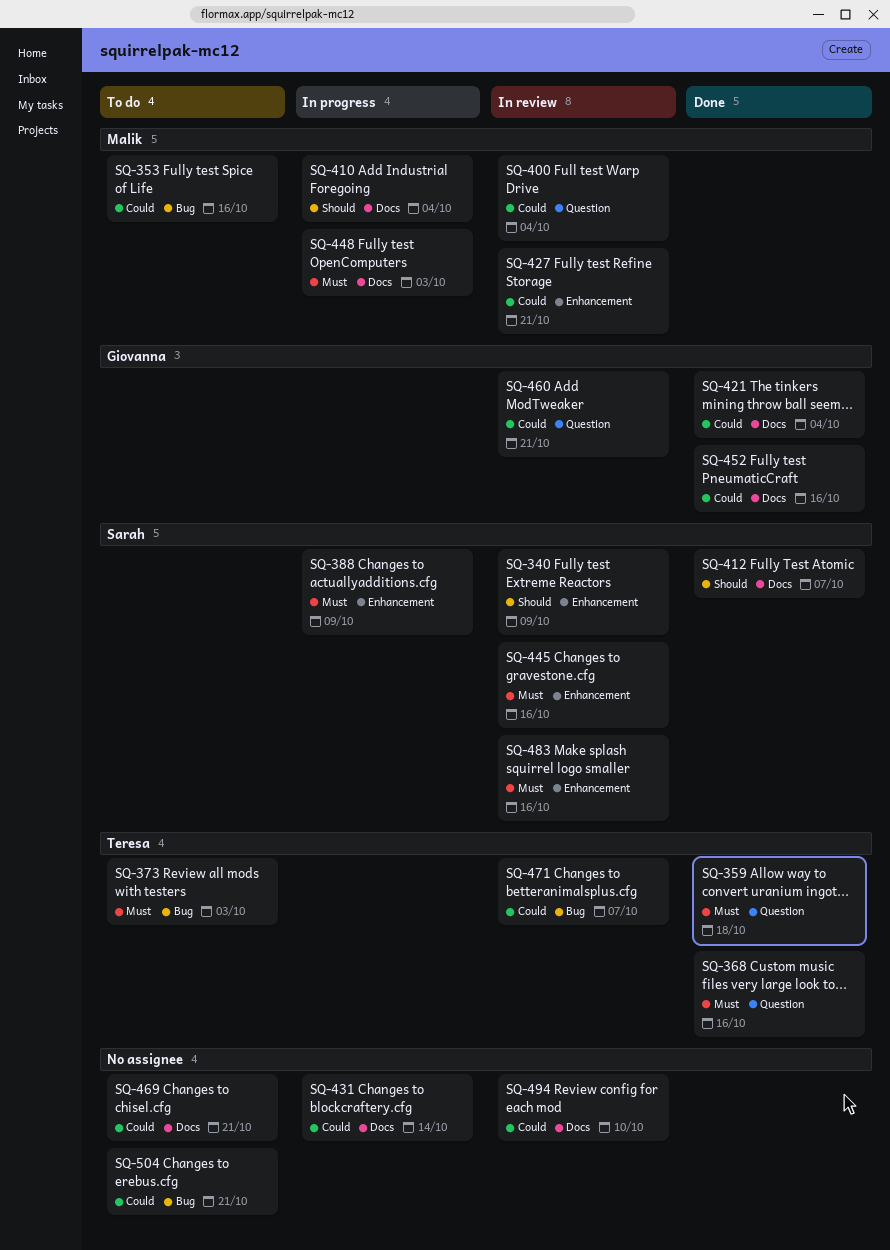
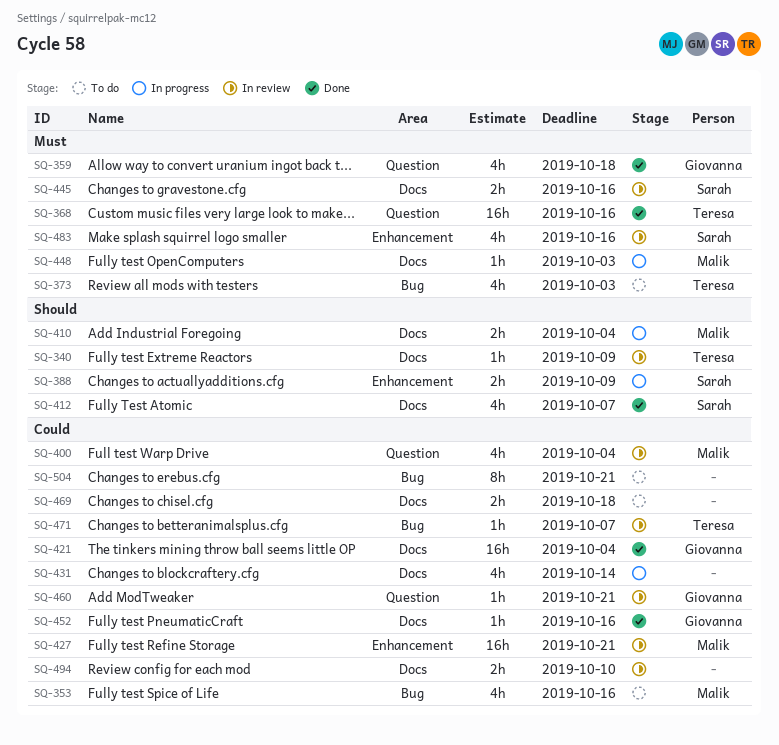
SQ-340, owner: Sarah -> Teresa
SQ-340, label: Enhancement -> Docs
SQ-359, owner: Teresa -> Giovanna
SQ-388, priority: Must -> Should
SQ-445, label: Enhancement -> Docs
SQ-469, due: Oct 21 -> Oct 18

